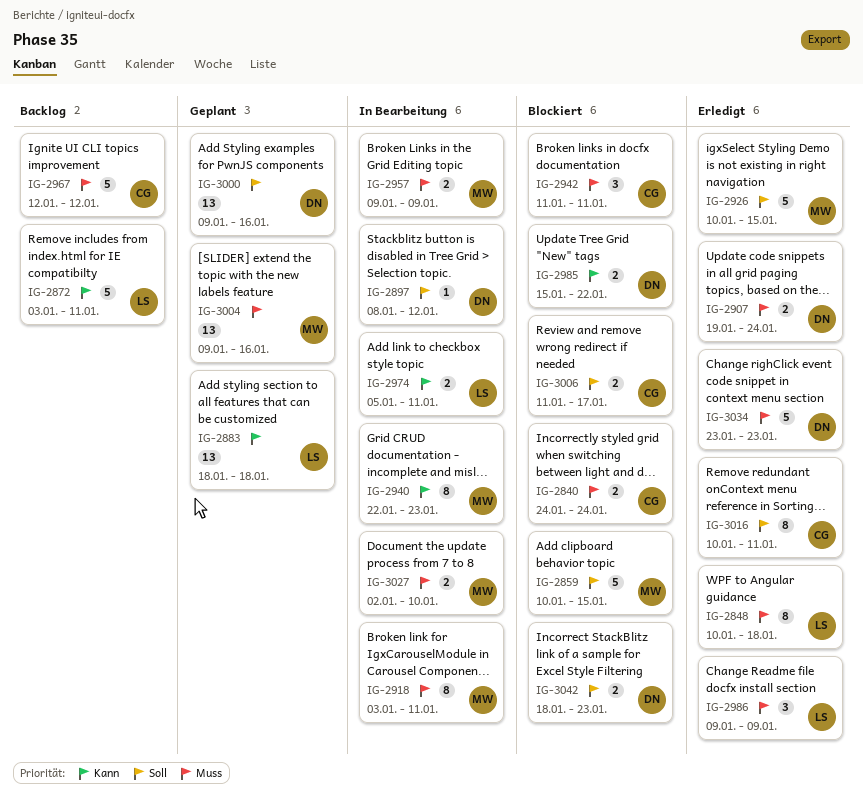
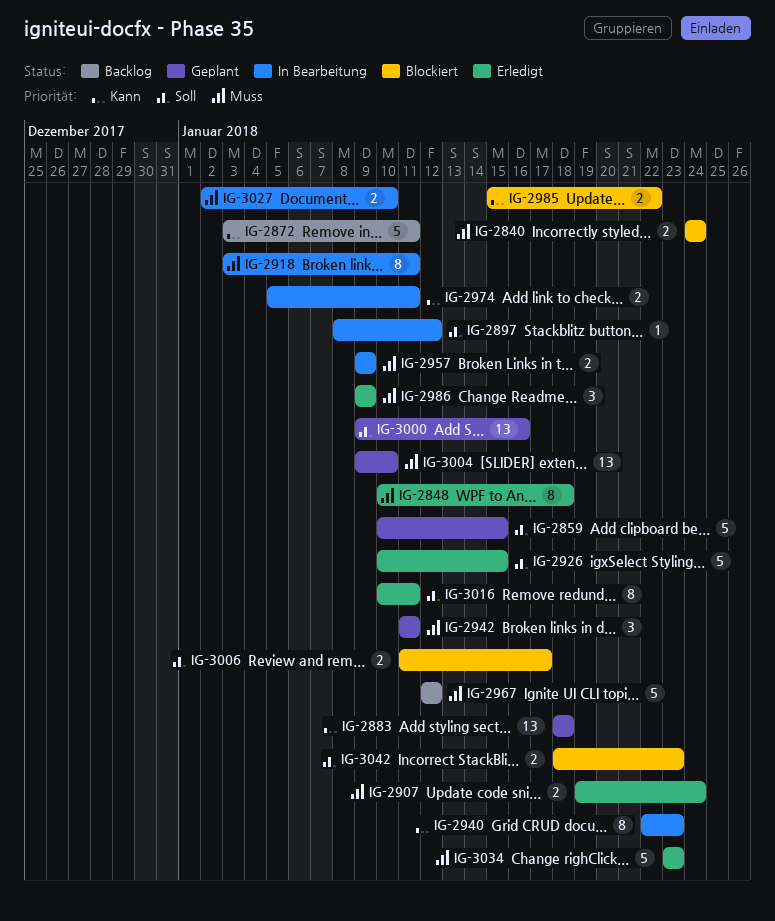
IG-2859, status: Blockiert -> Geplant
IG-2942, status: Blockiert -> Geplant
IG-3004, due: Jan 16 -> Jan 10

